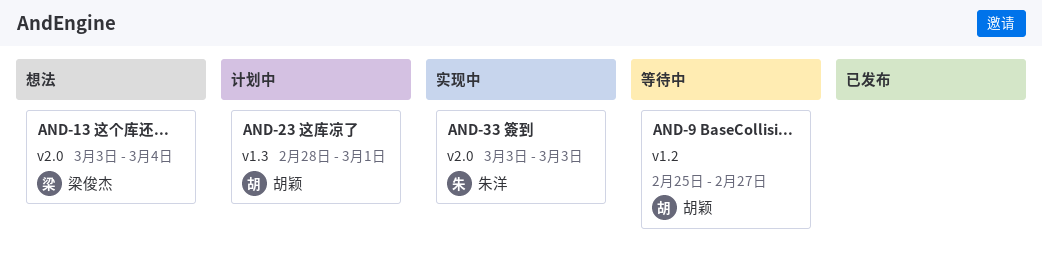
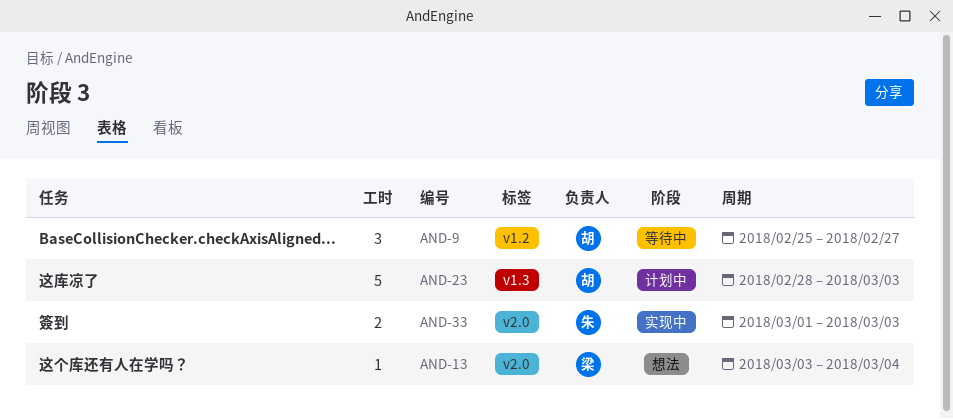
AND-23, due: Mar 1 -> Mar 3
AND-33, start: Mar 3 -> Mar 1

